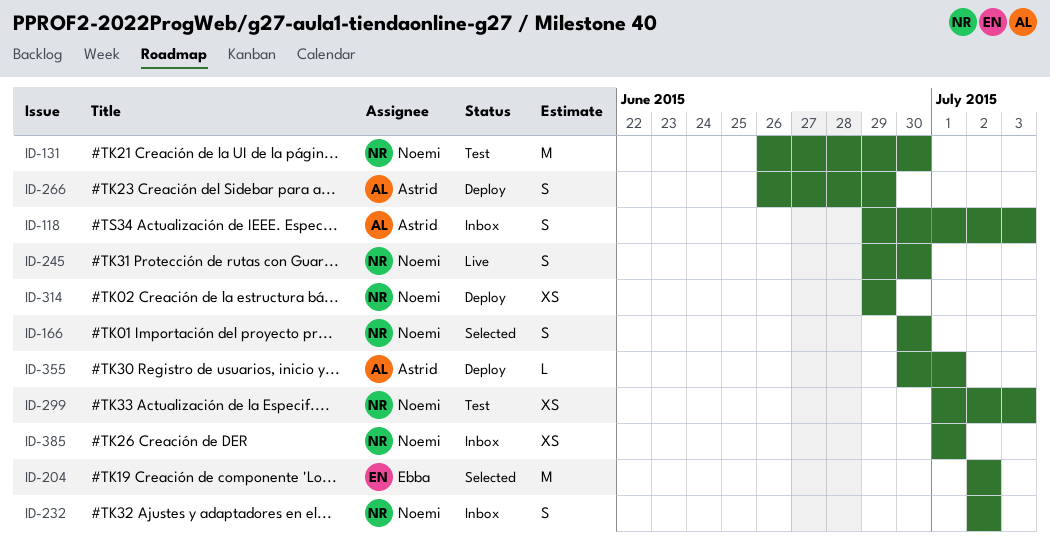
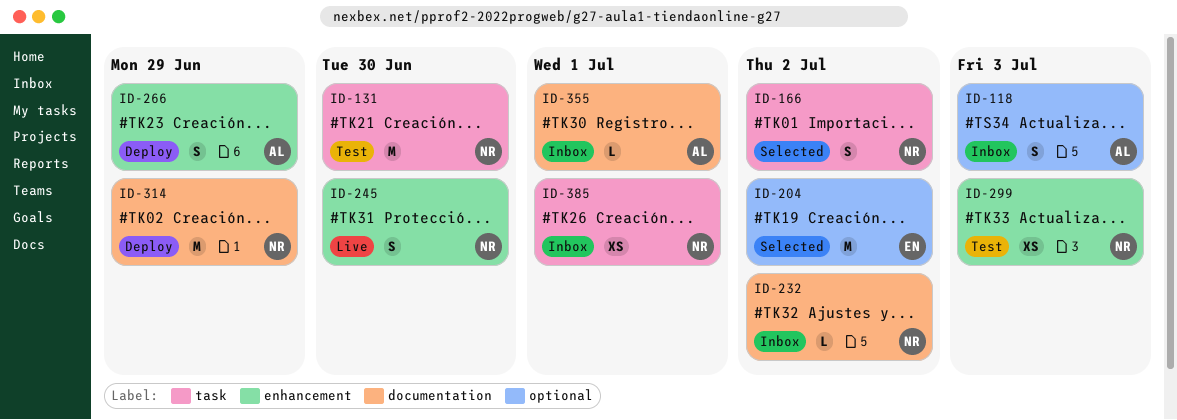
ID-166, due: Jun 30 -> Jul 2
ID-232, estimate: S -> L
ID-314, estimate: XS -> M
ID-355, status: Deploy -> Inbox

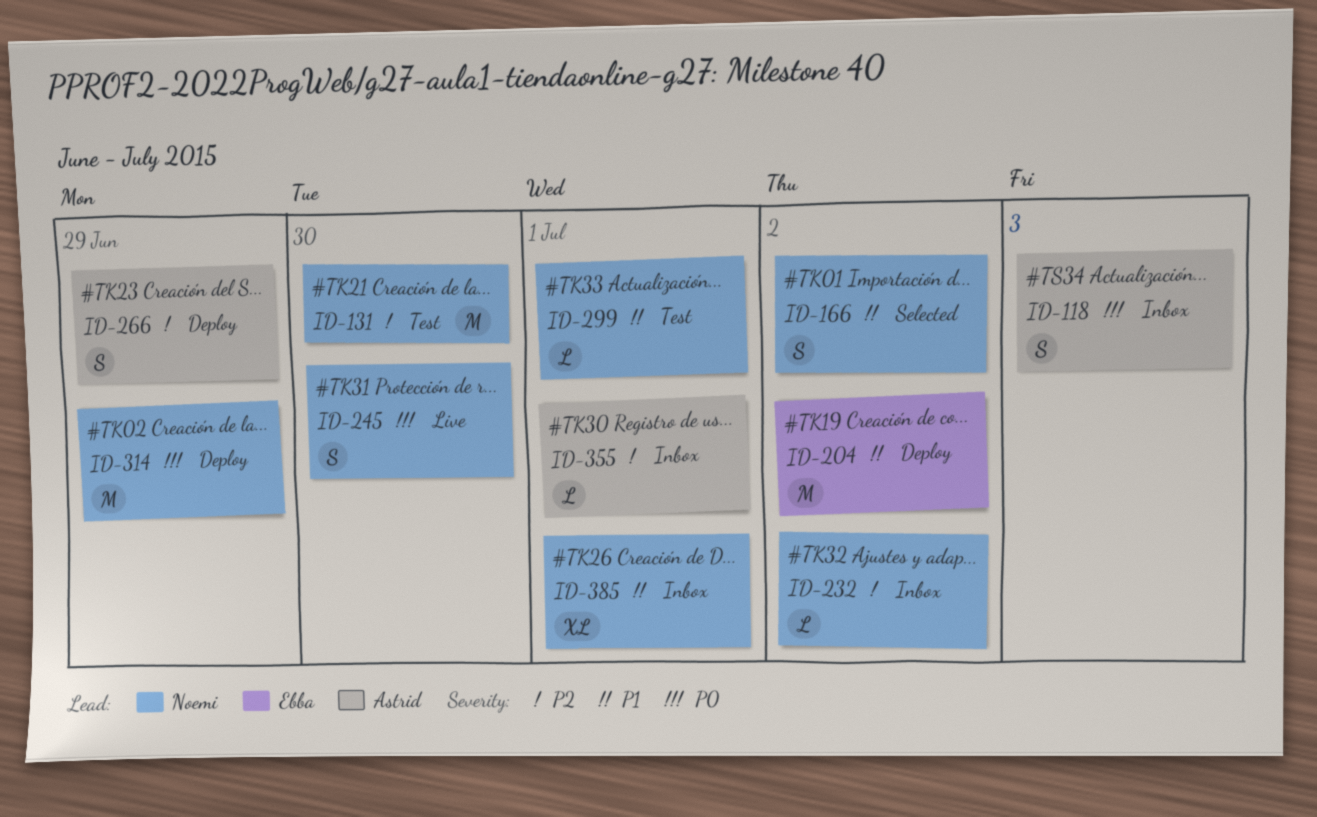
ID-204, status: Selected -> Deploy
ID-299, estimate: XS -> L
ID-299, due: Jul 3 -> Jul 1
ID-385, estimate: XS -> XL

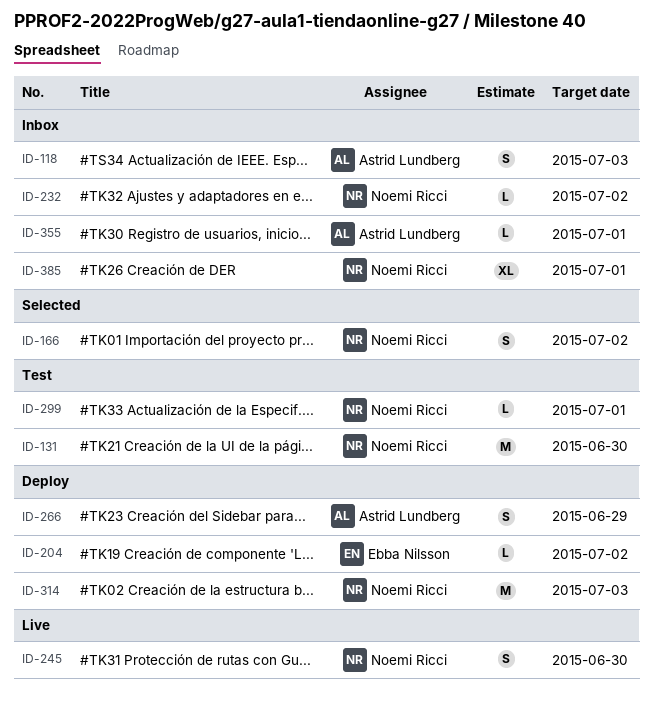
ID-204, estimate: M -> L
ID-314, due: Jun 29 -> Jul 3

